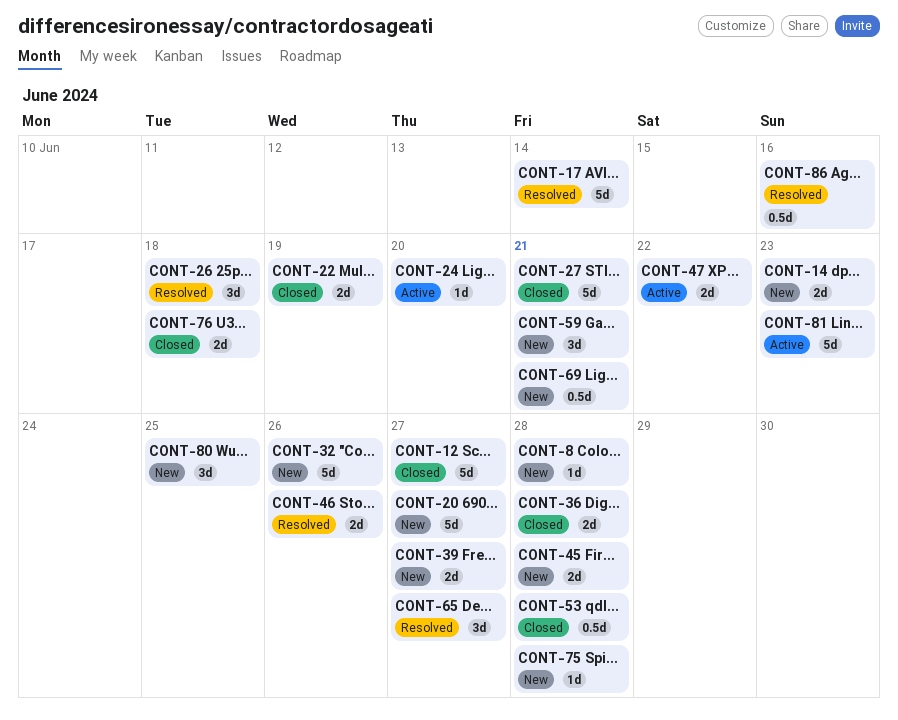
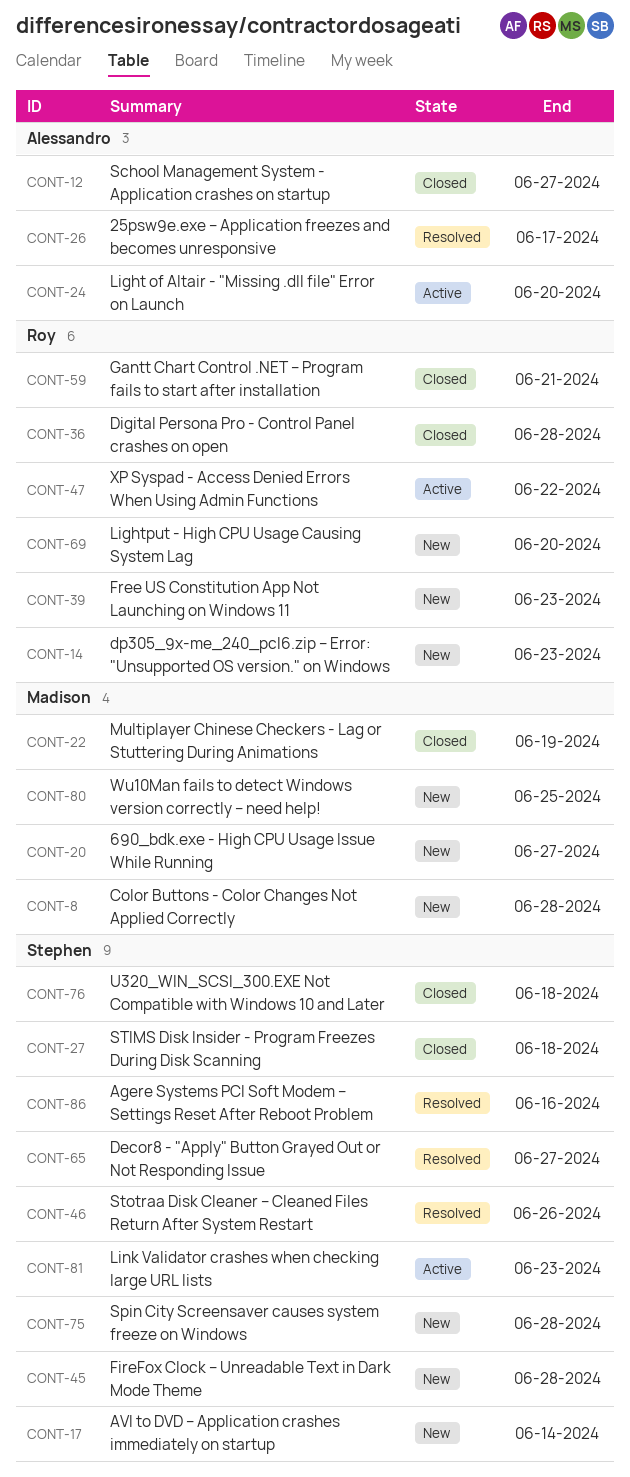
CONT-17, status: Resolved -> New
CONT-26, due: Jun 18 -> Jun 17
CONT-27, due: Jun 21 -> Jun 18
CONT-32: present -> none
CONT-39, due: Jun 27 -> Jun 23
CONT-53: present -> none
CONT-59, status: New -> Closed
CONT-69, due: Jun 21 -> Jun 20

